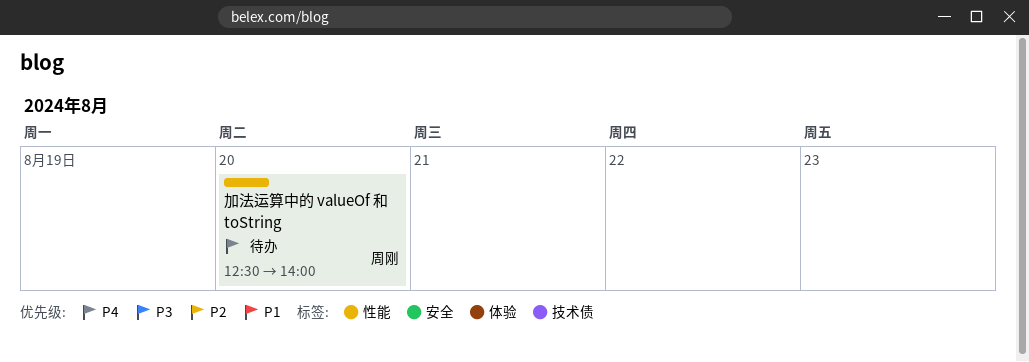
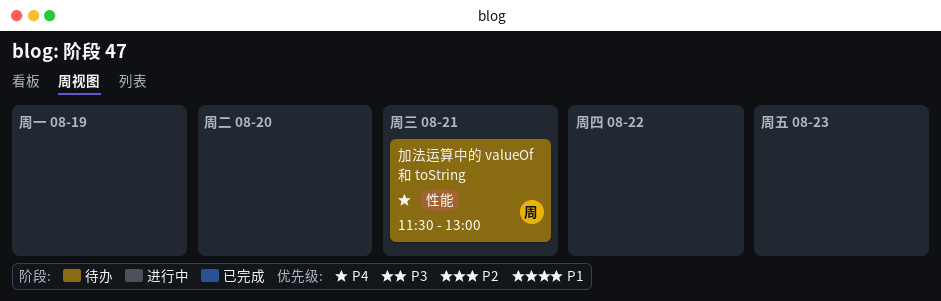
加法运算中的 valueOf 和 toString, day: Aug 20 -> Aug 21
加法运算中的 valueOf 和 toString, begins: 12:30 -> 11:30
加法运算中的 valueOf 和 toString, ends: 14:00 -> 13:00

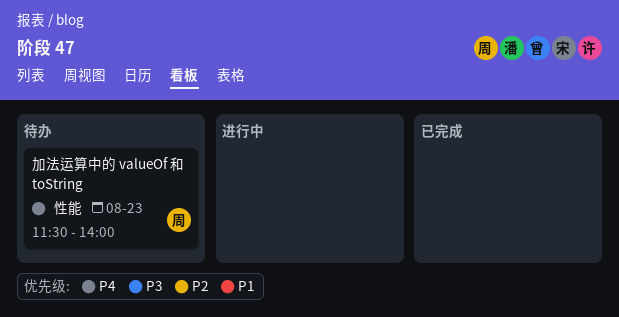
加法运算中的 valueOf 和 toString, day: Aug 21 -> Aug 23
加法运算中的 valueOf 和 toString, ends: 13:00 -> 14:00

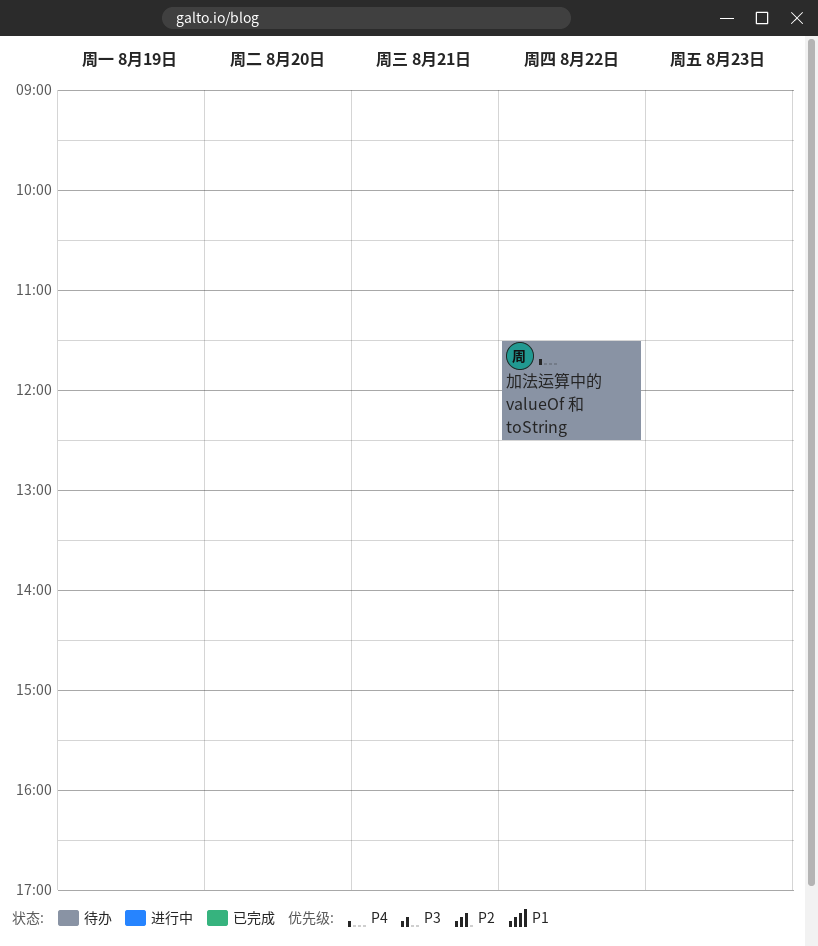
加法运算中的 valueOf 和 toString, day: Aug 23 -> Aug 22
加法运算中的 valueOf 和 toString, ends: 14:00 -> 12:30

